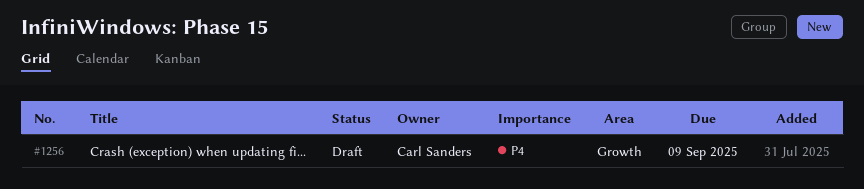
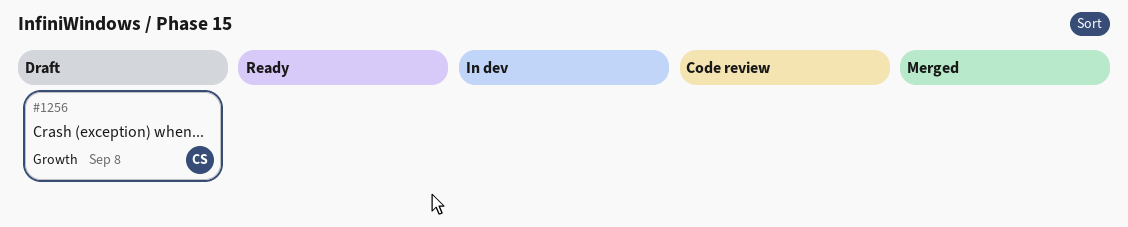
#1256, due: Sep 9 -> Sep 8

